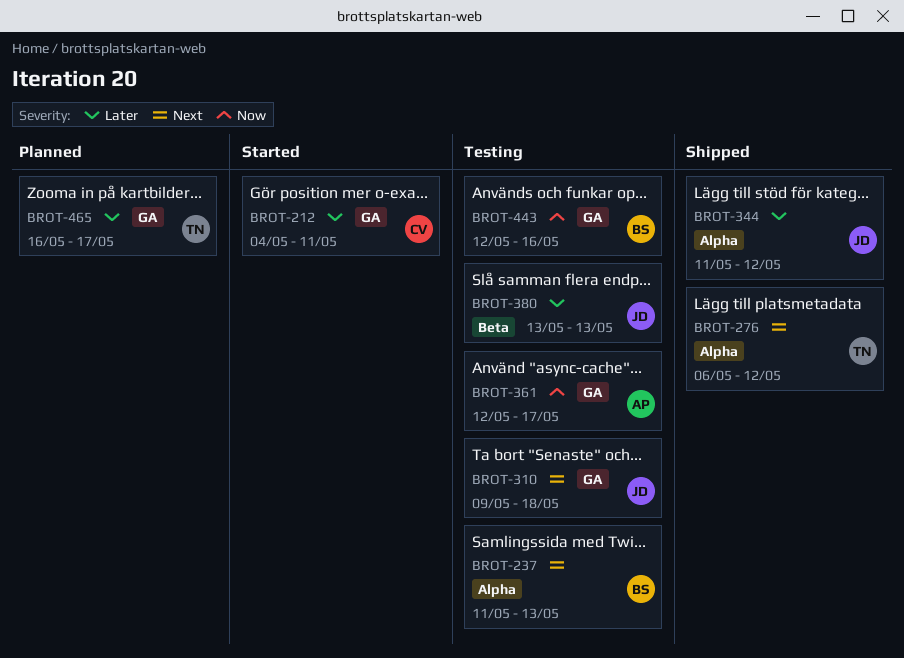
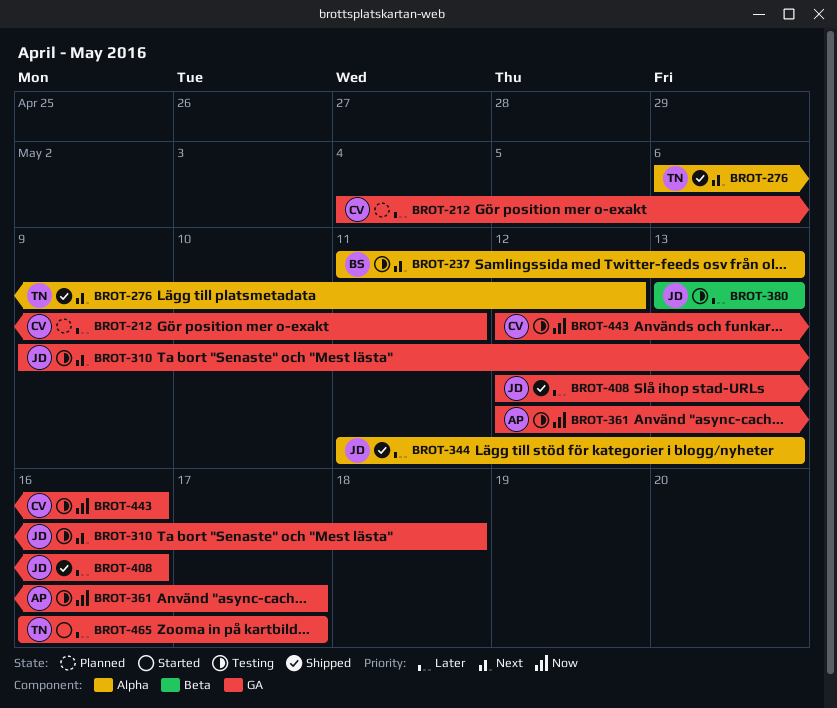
BROT-212, status: Started -> Planned
BROT-344, due: May 12 -> May 13
BROT-408: none -> present
BROT-443, owner: BS -> CV
BROT-465, status: Planned -> Started

